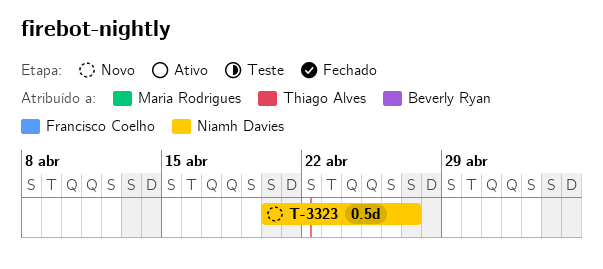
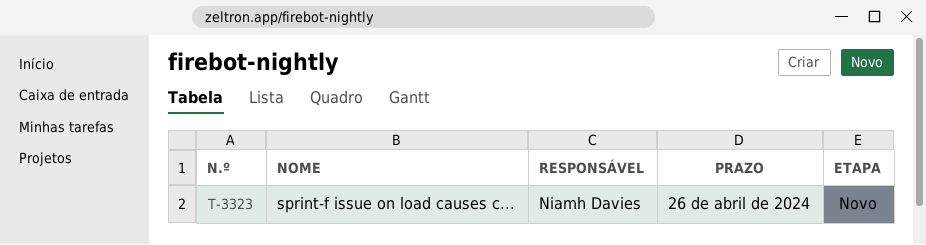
T-3323, due: Apr 27 -> Apr 26

